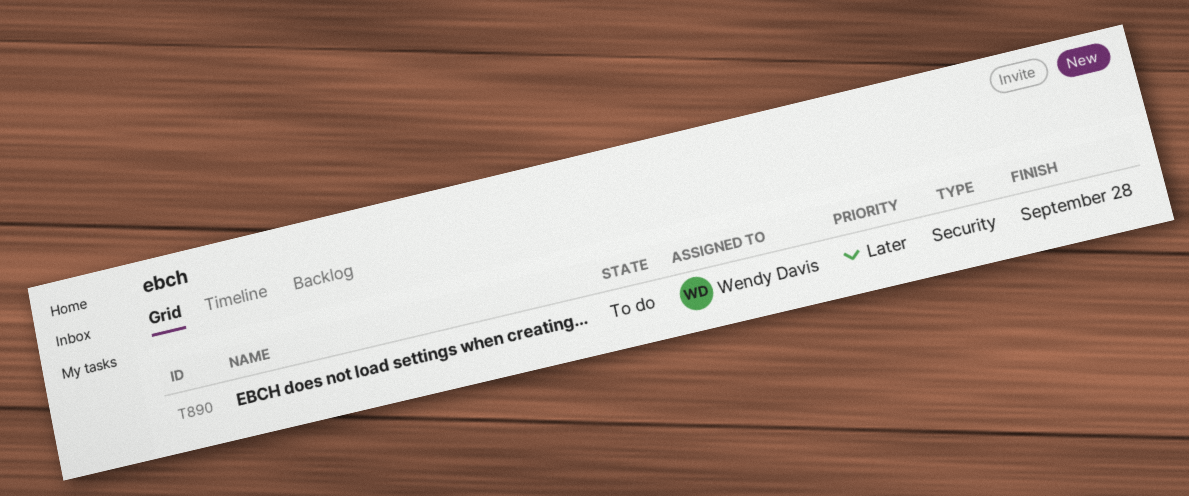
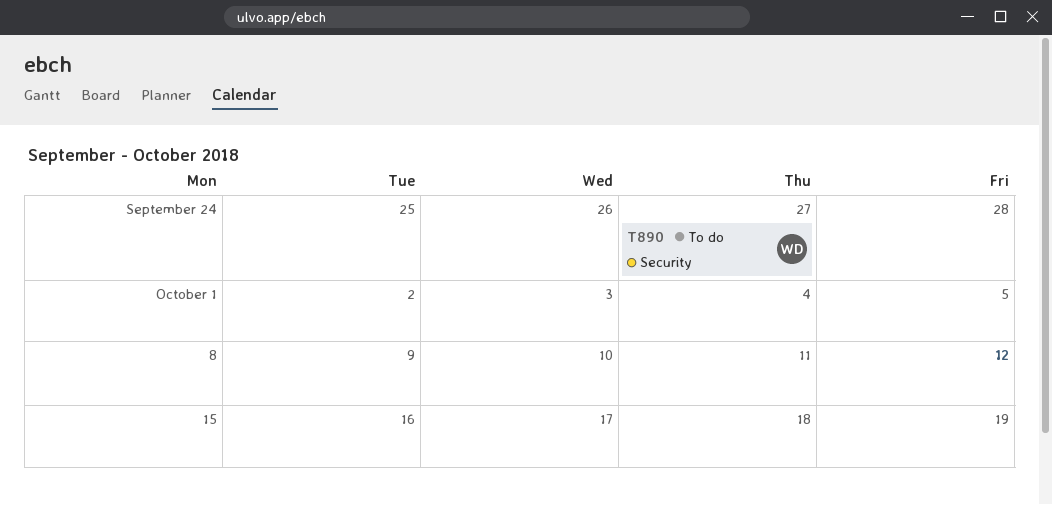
T890, due: Sep 28 -> Sep 27

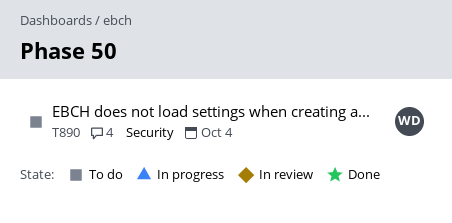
T890, due: Sep 27 -> Oct 4

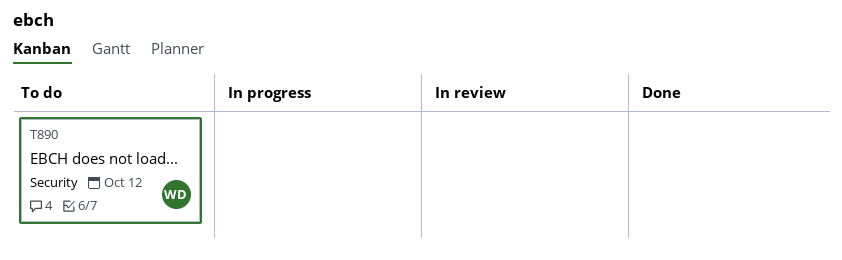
T890, due: Oct 4 -> Oct 12

